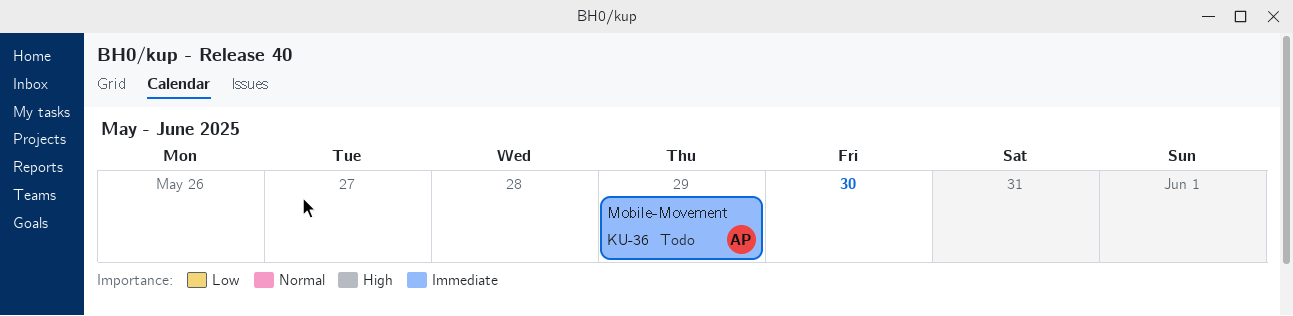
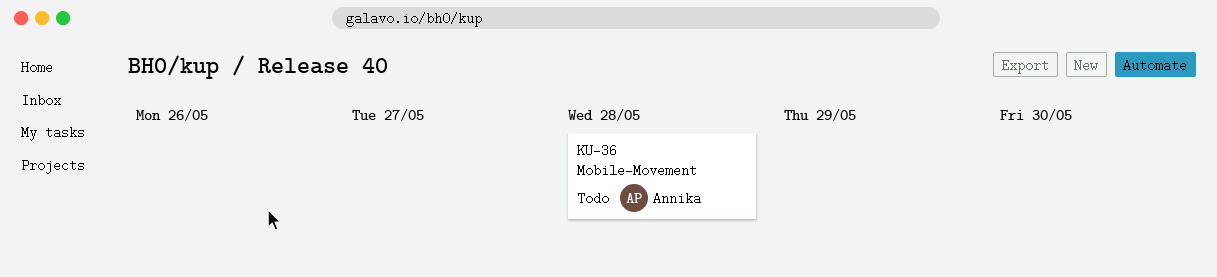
KU-36, due: May 29 -> May 28

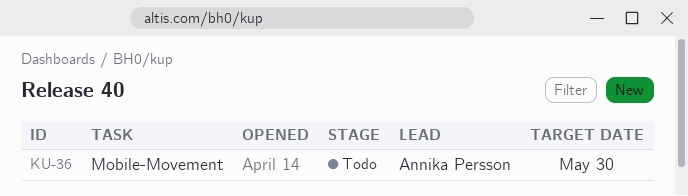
KU-36, due: May 28 -> May 30

